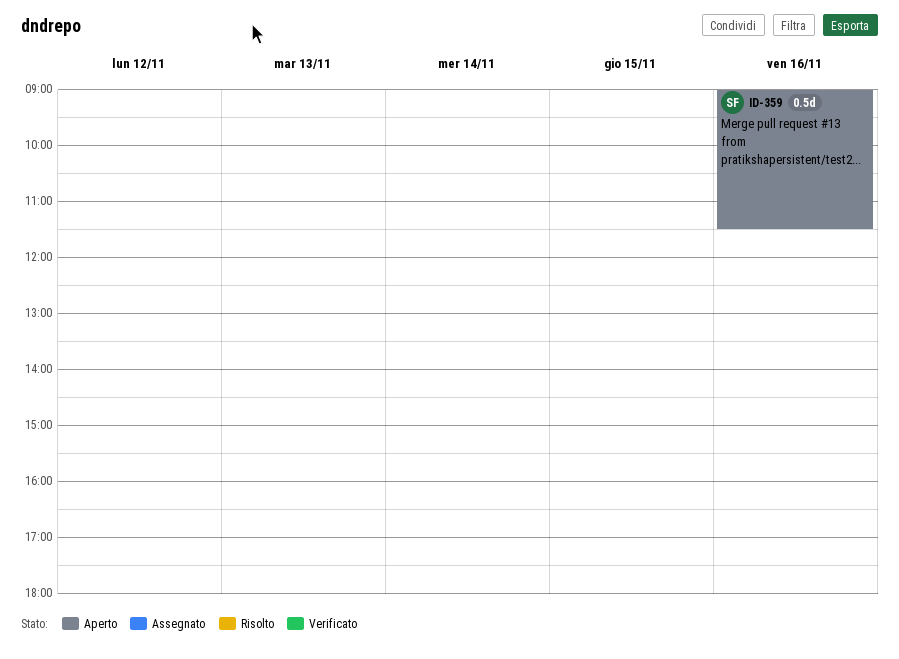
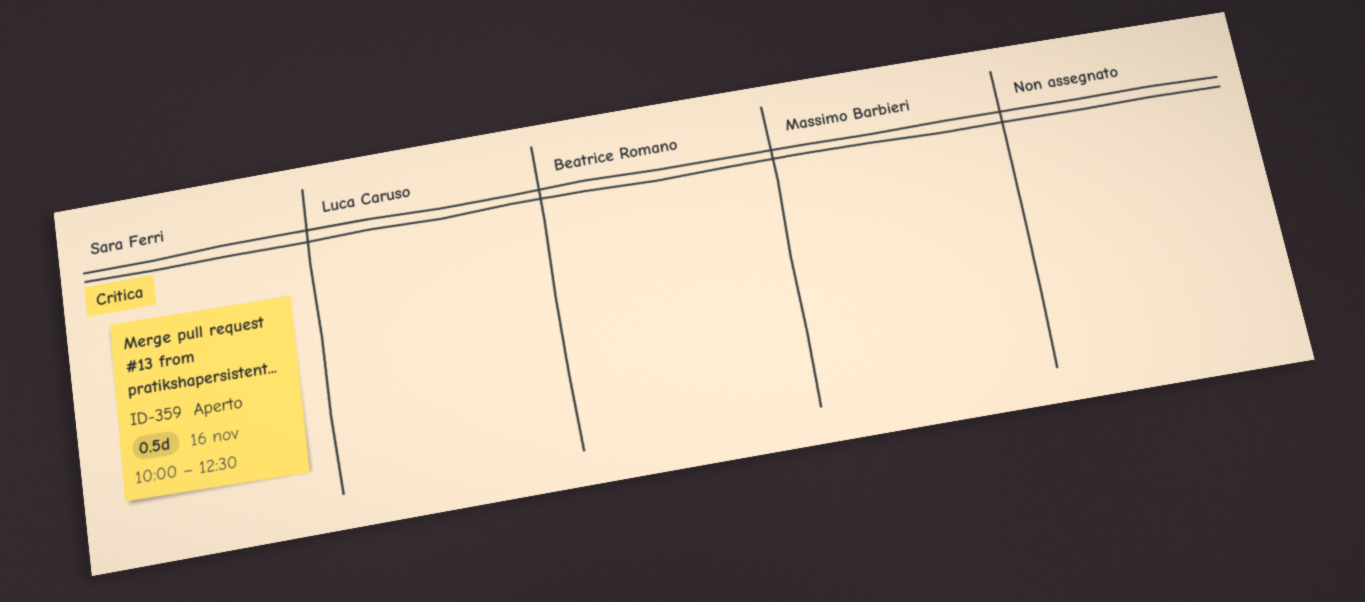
ID-359, begins: 09:00 -> 10:00
ID-359, ends: 11:30 -> 12:30

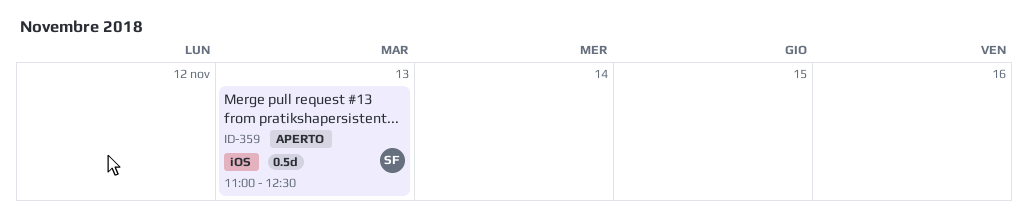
ID-359, day: Nov 16 -> Nov 13
ID-359, begins: 10:00 -> 11:00

